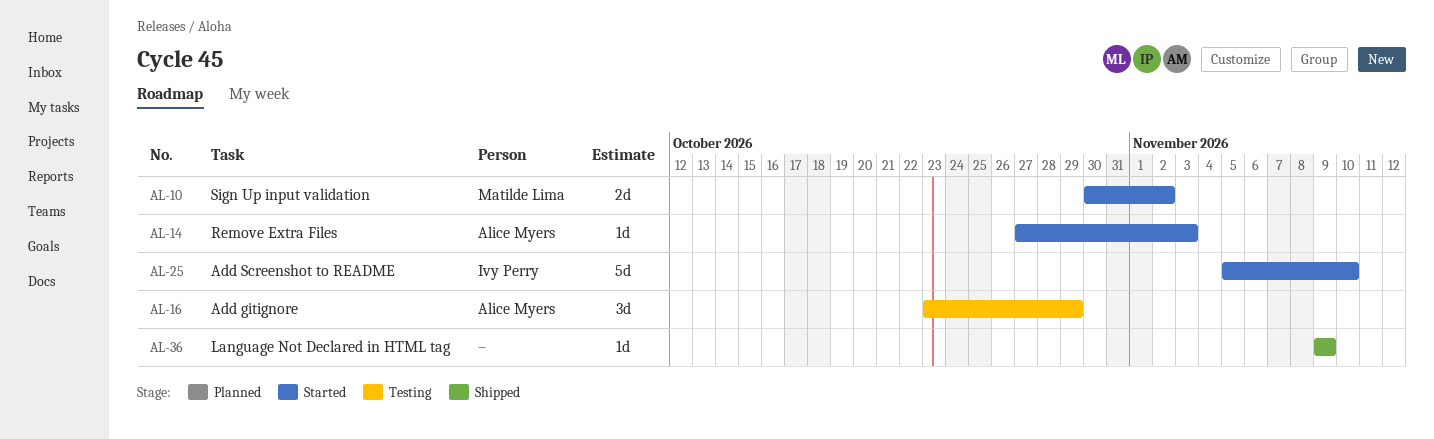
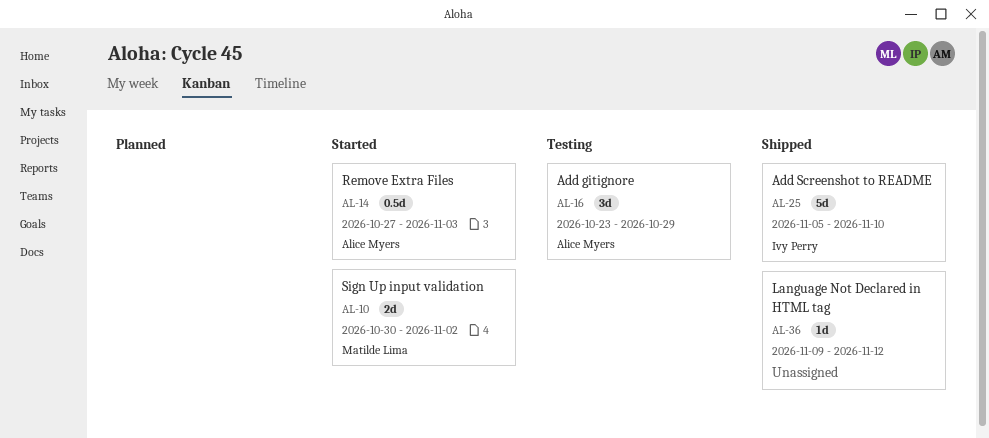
AL-14, estimate: 1d -> 0.5d
AL-25, status: Started -> Shipped
AL-36, due: Nov 9 -> Nov 12

